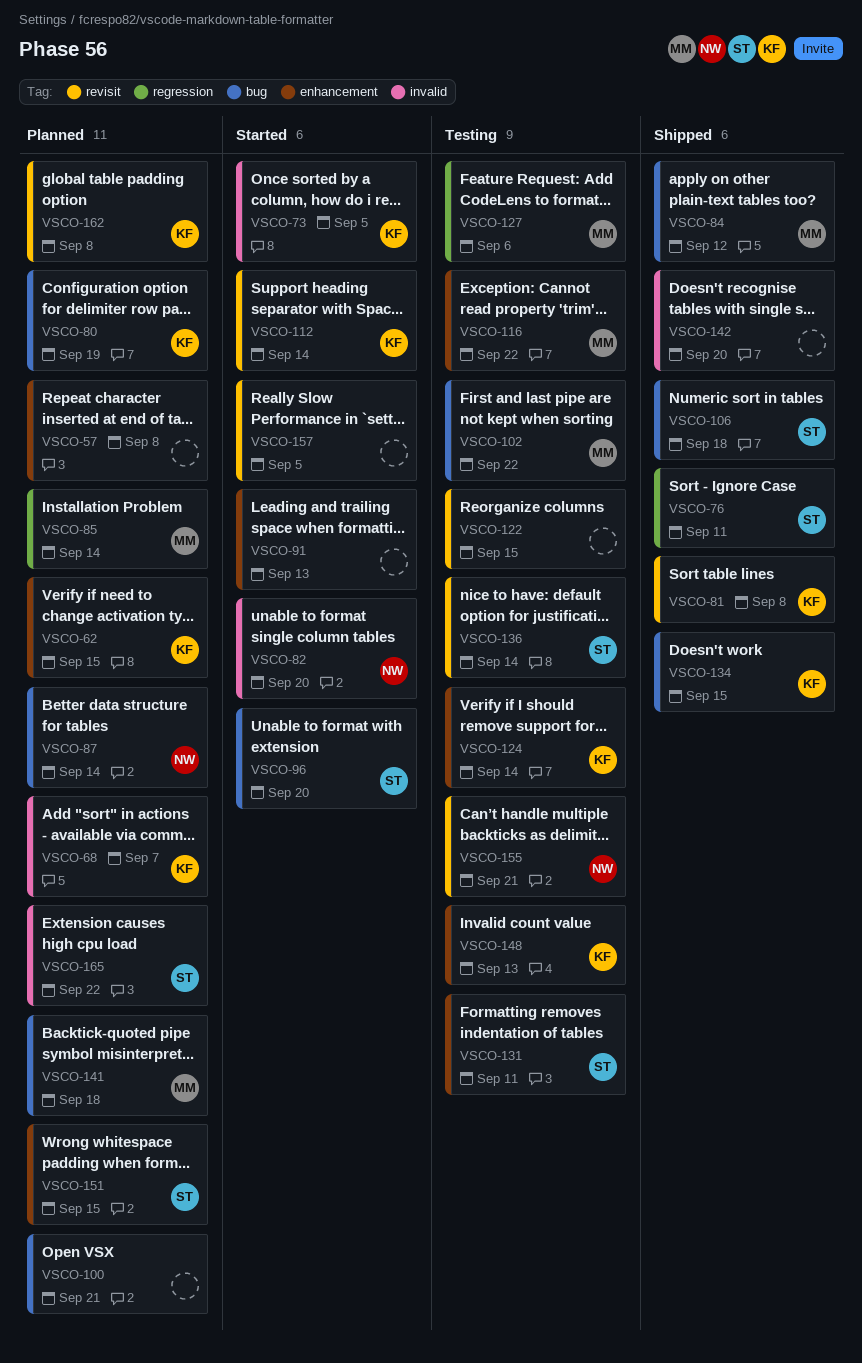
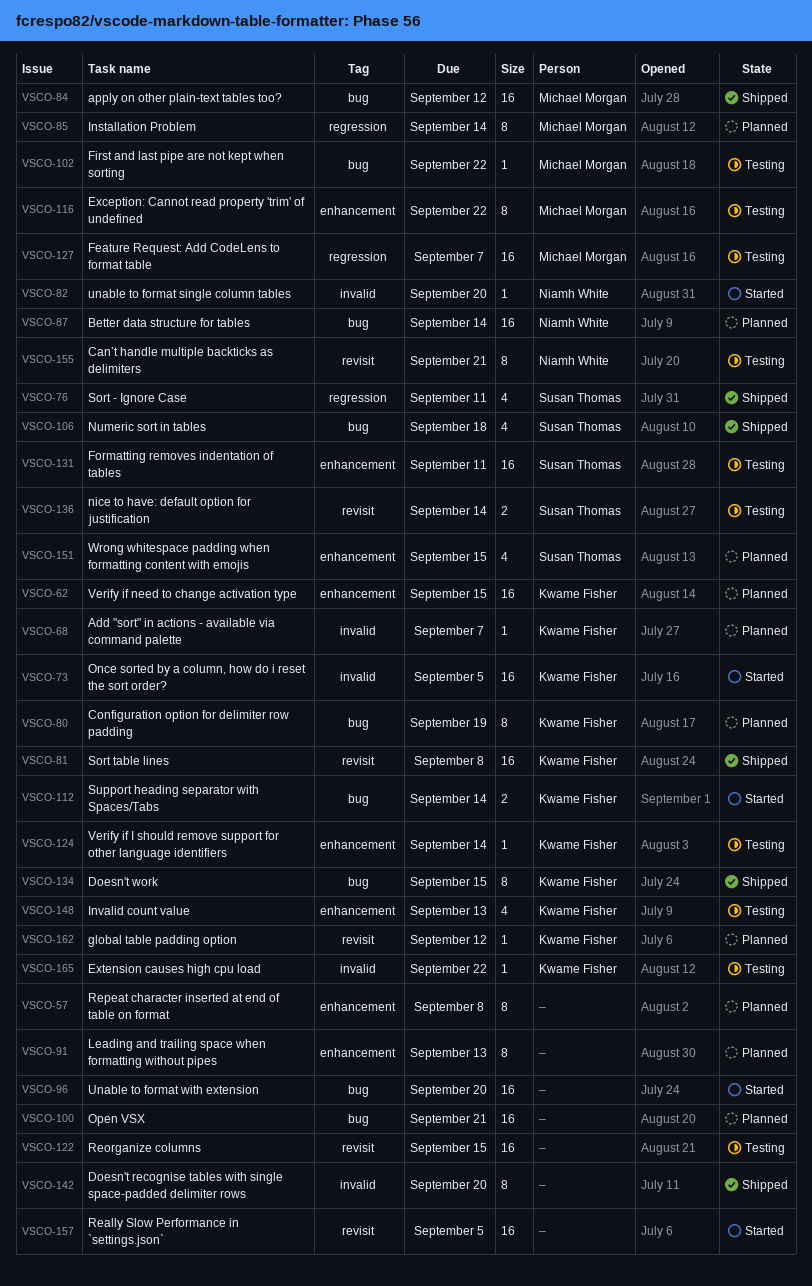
VSCO-91, status: Started -> Planned
VSCO-96, owner: Susan Thomas -> none
VSCO-112, label: revisit -> bug
VSCO-127, due: Sep 6 -> Sep 7
VSCO-141: present -> none
VSCO-162, due: Sep 8 -> Sep 12
VSCO-165, status: Planned -> Testing
VSCO-165, owner: Susan Thomas -> Kwame Fisher

